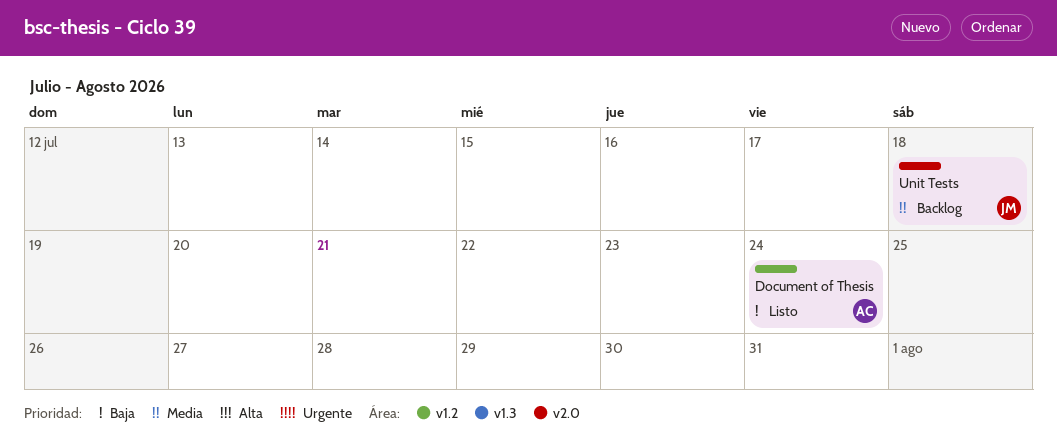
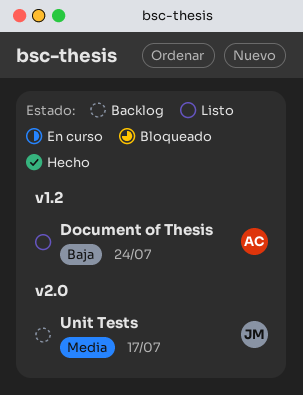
Unit Tests, due: Jul 18 -> Jul 17

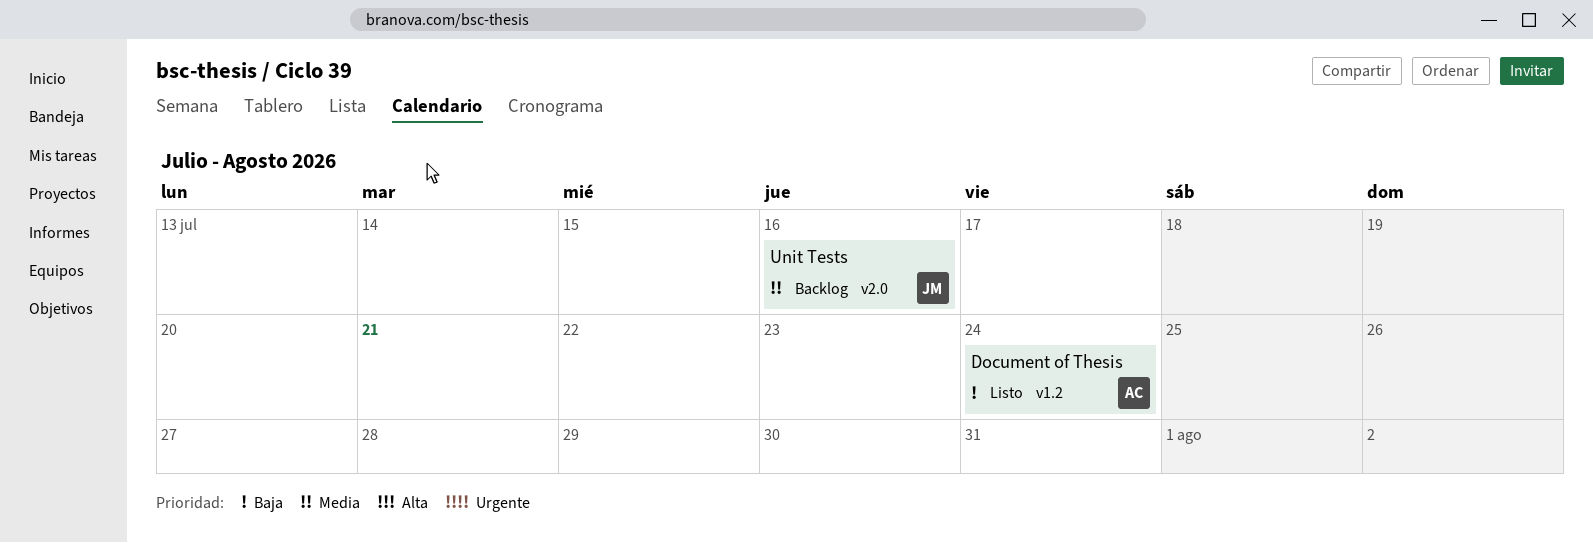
Unit Tests, due: Jul 17 -> Jul 16

